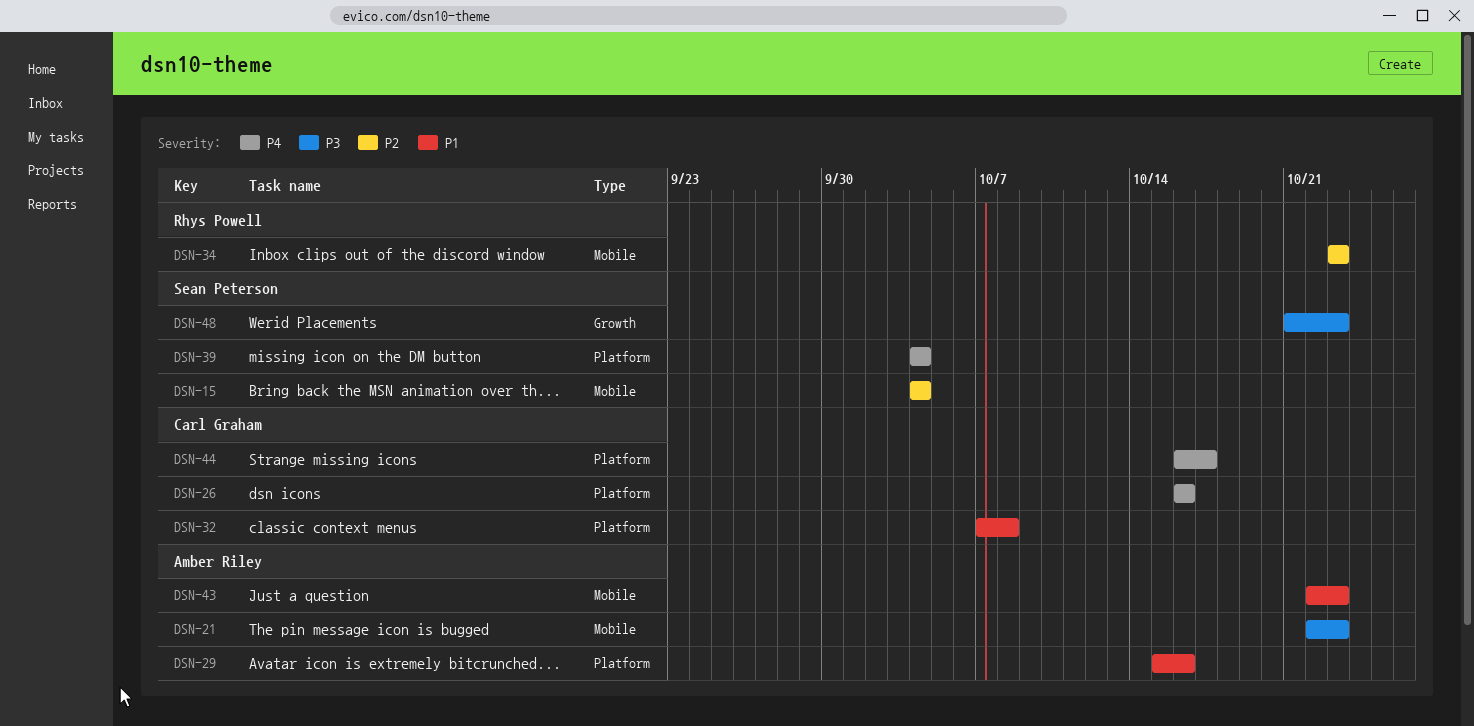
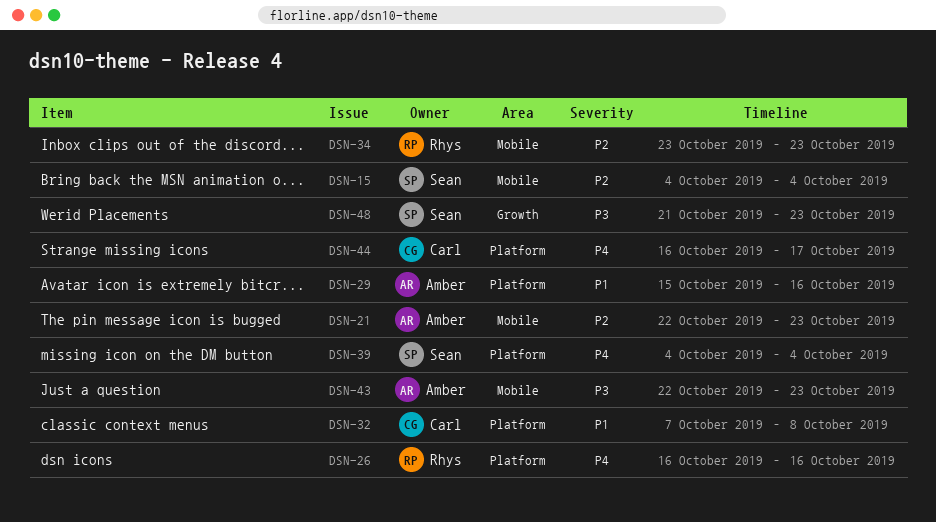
DSN-21, priority: P3 -> P2
DSN-26, owner: Carl Graham -> Rhys Powell
DSN-43, priority: P1 -> P3

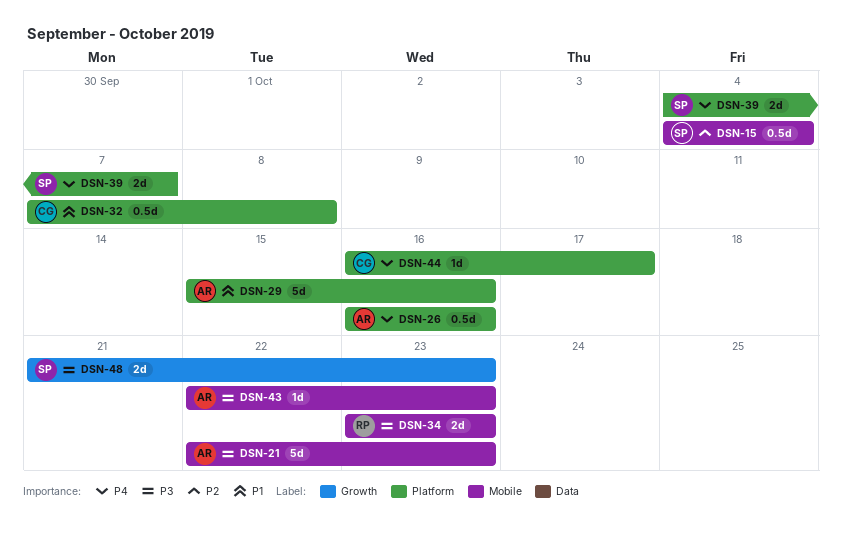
DSN-21, priority: P2 -> P3
DSN-26, owner: Rhys -> Amber
DSN-34, priority: P2 -> P3
DSN-39, due: Oct 4 -> Oct 7

